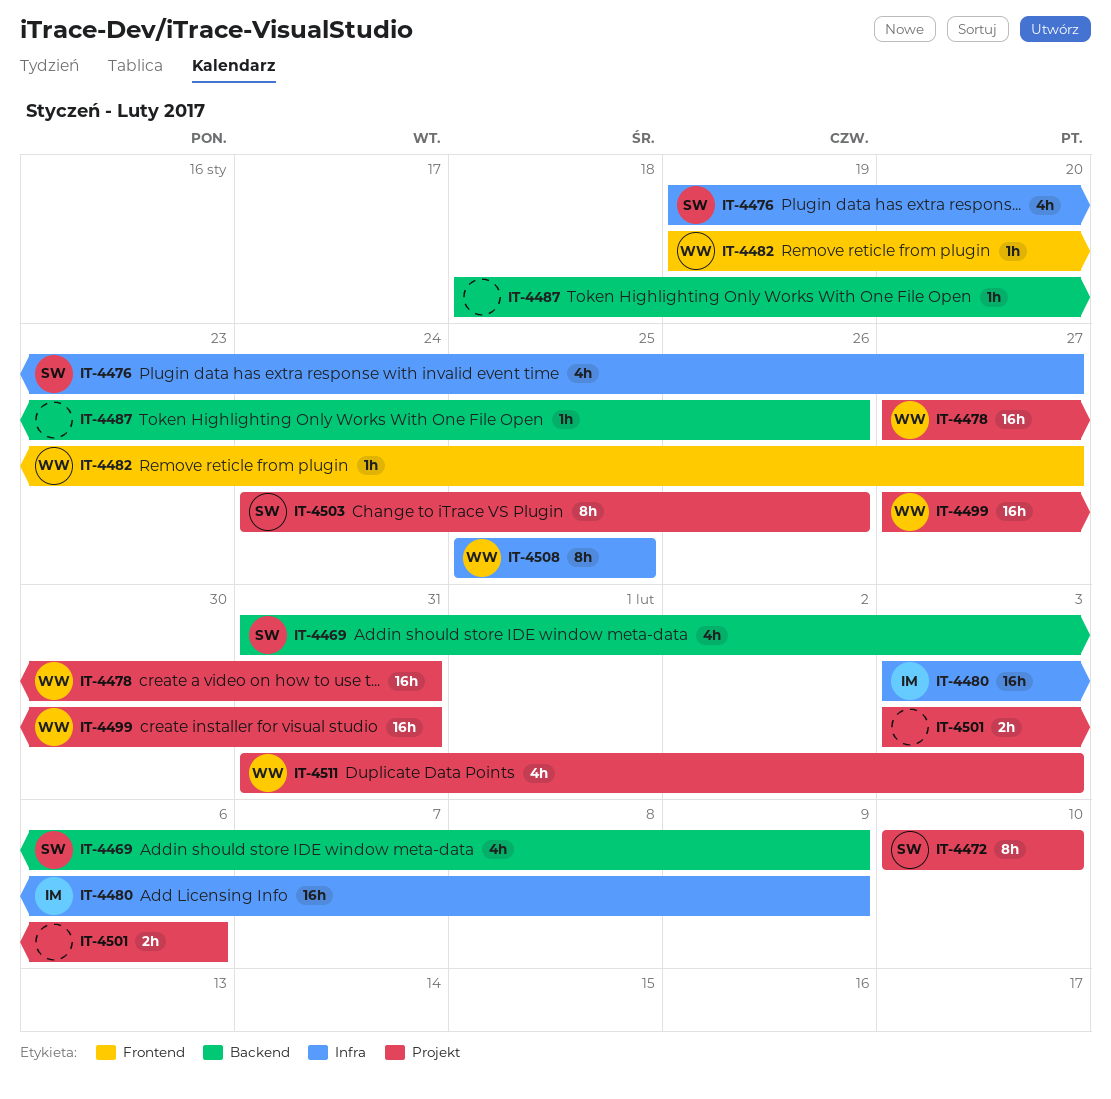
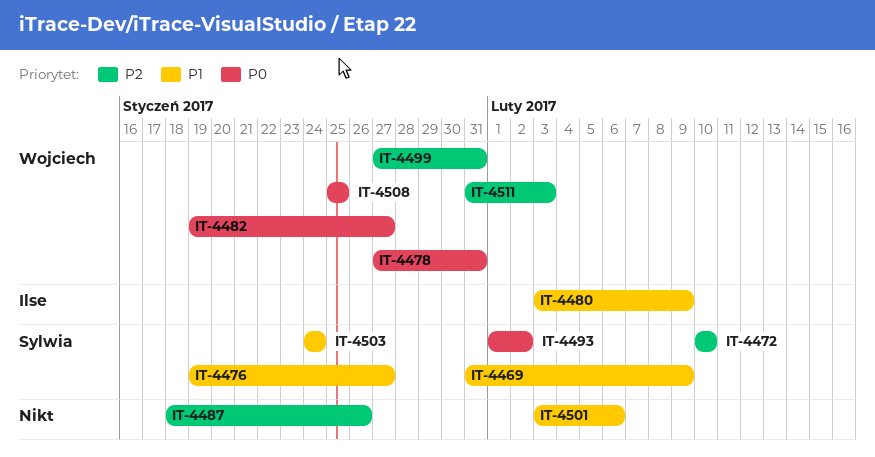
IT-4493: none -> present
IT-4503, due: Jan 26 -> Jan 24

